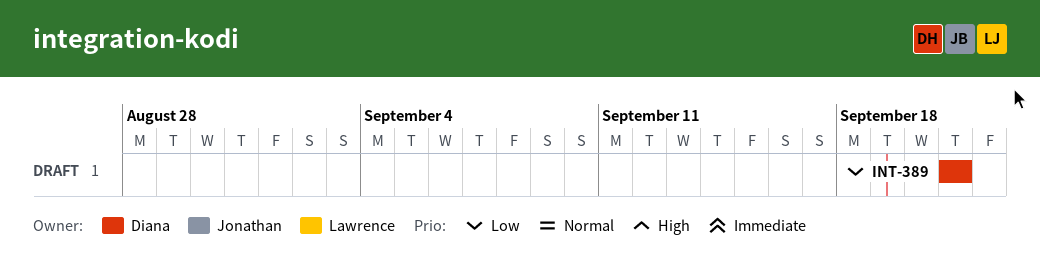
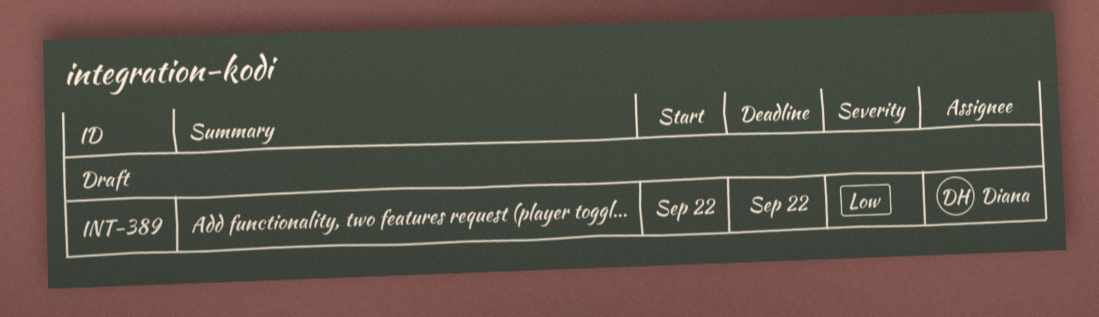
INT-389, start: Sep 21 -> Sep 22
INT-389, due: Sep 21 -> Sep 22

